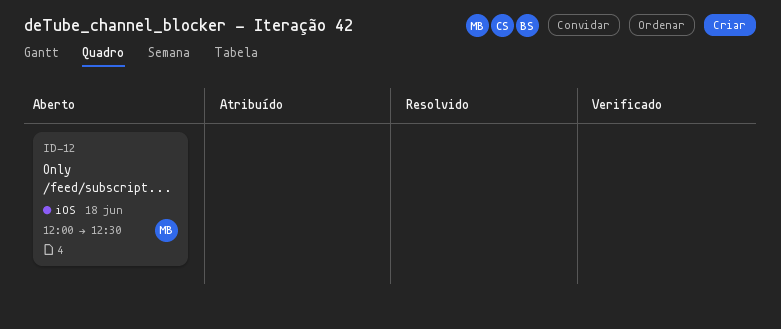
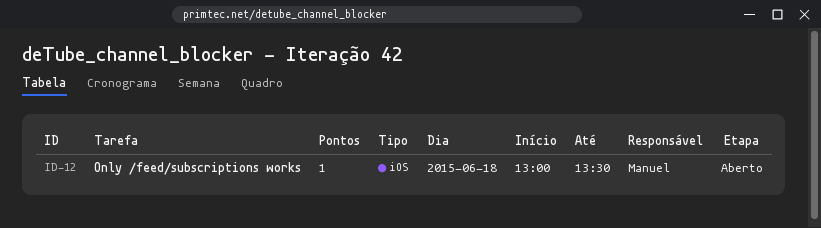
ID-12, begins: 12:00 -> 13:00
ID-12, ends: 12:30 -> 13:30

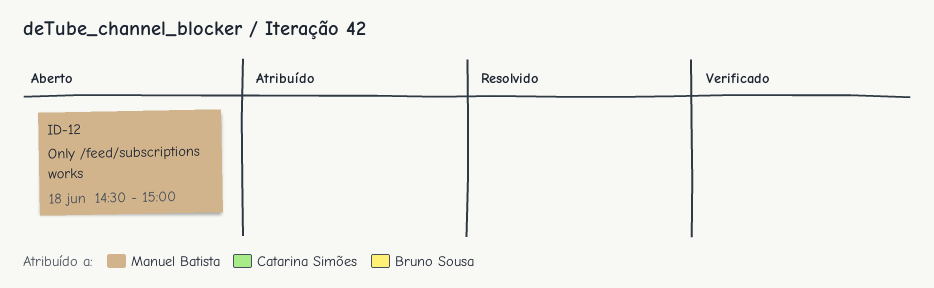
ID-12, begins: 13:00 -> 14:30
ID-12, ends: 13:30 -> 15:00

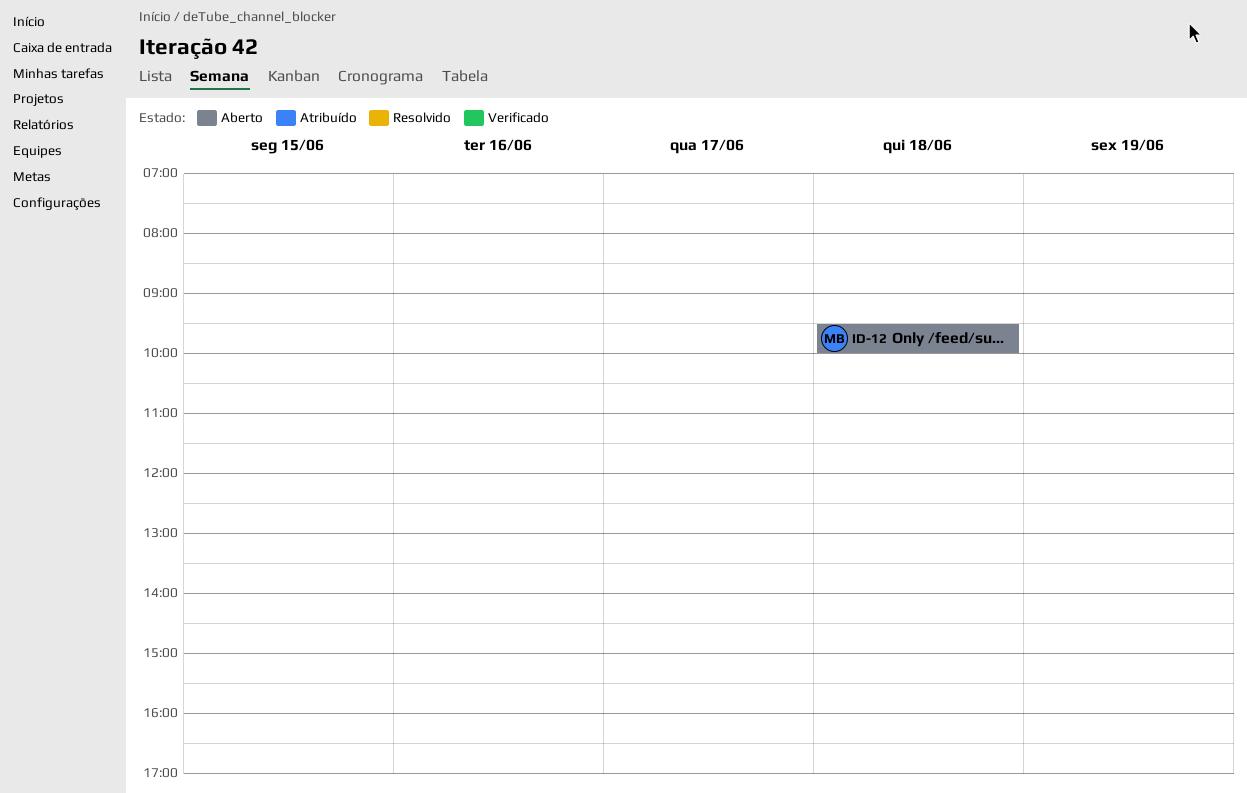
ID-12, begins: 14:30 -> 09:30
ID-12, ends: 15:00 -> 10:00

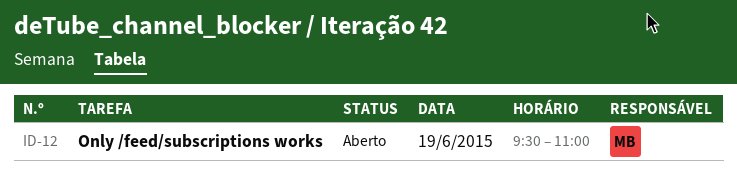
ID-12, day: Jun 18 -> Jun 19
ID-12, ends: 10:00 -> 11:00

